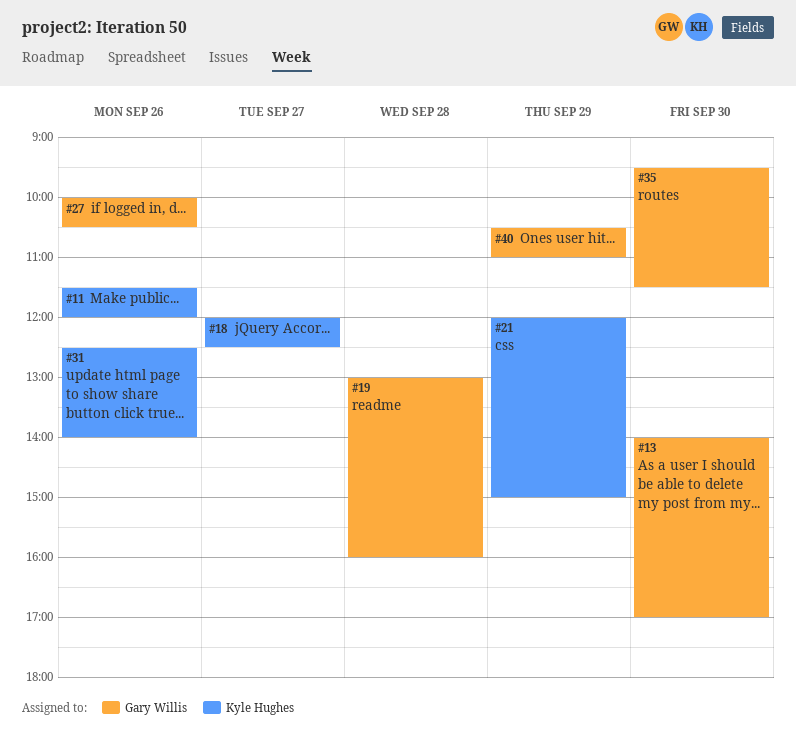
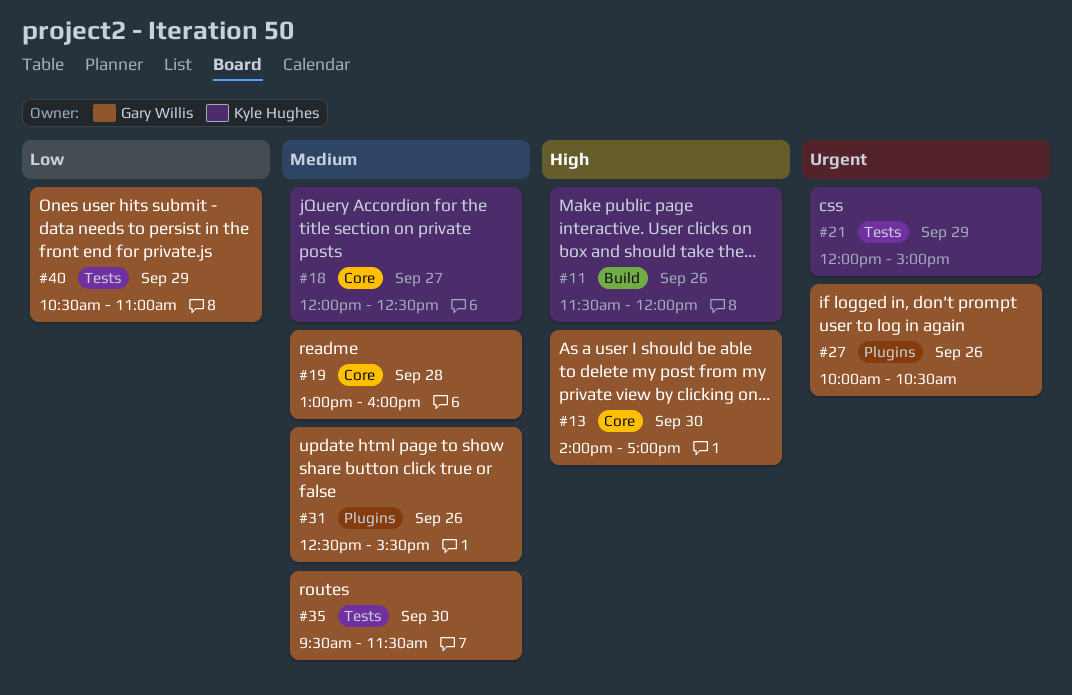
#31, owner: Kyle Hughes -> Gary Willis
#31, ends: 14:00 -> 15:30

